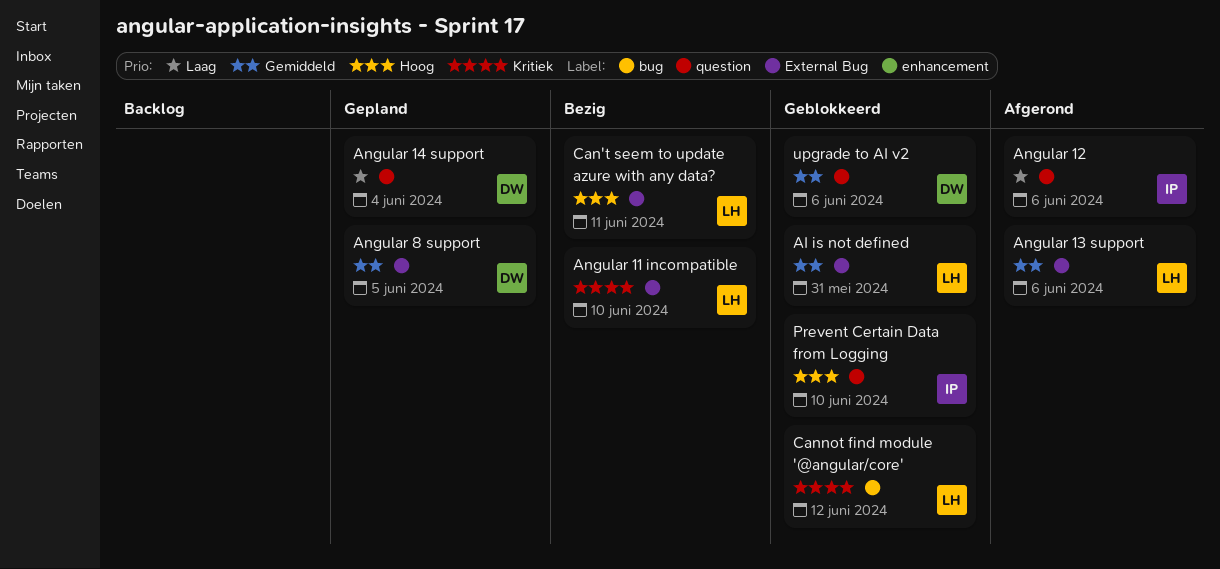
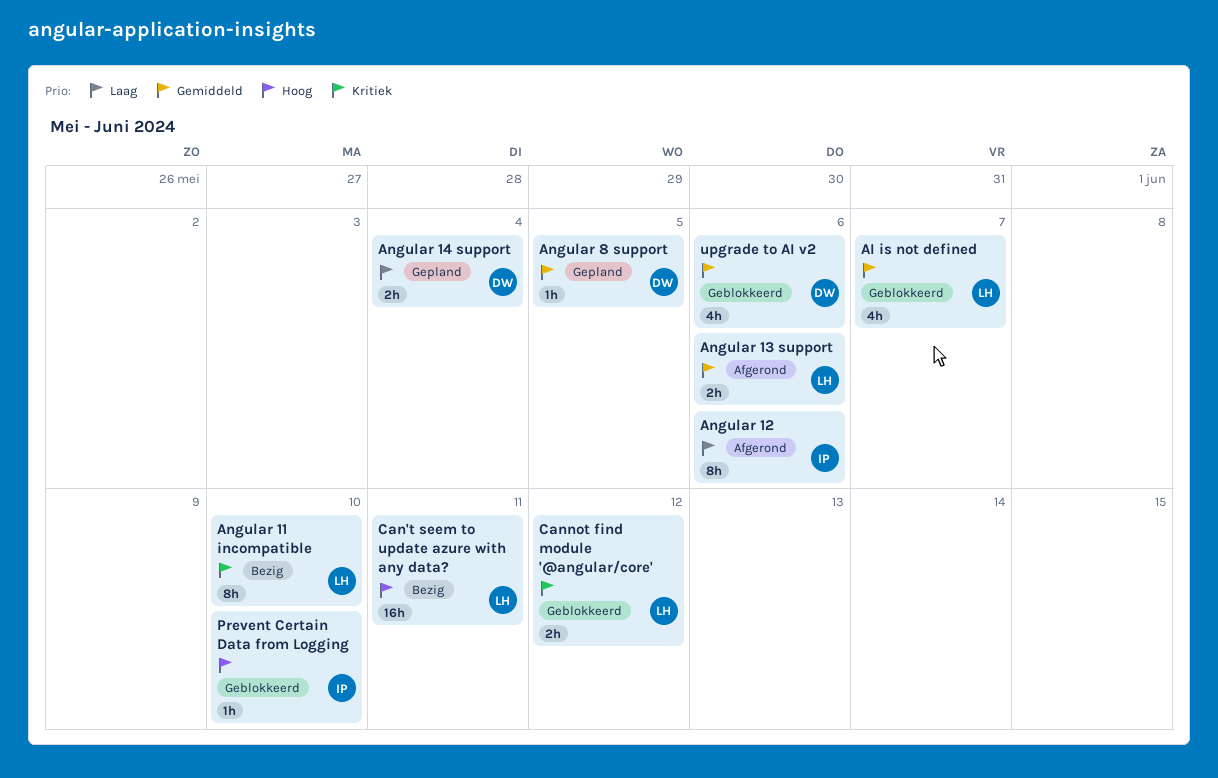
AI is not defined, due: May 31 -> Jun 7

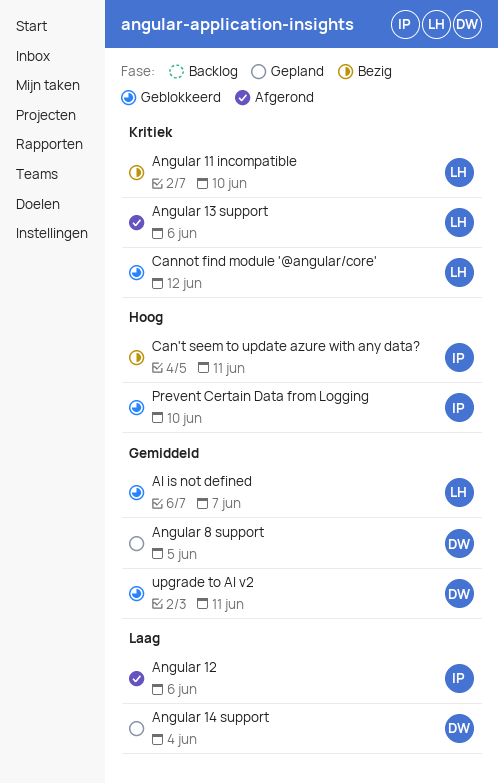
Angular 13 support, priority: Gemiddeld -> Kritiek
Can't seem to update azure with any data?, owner: LH -> IP
upgrade to AI v2, due: Jun 6 -> Jun 11

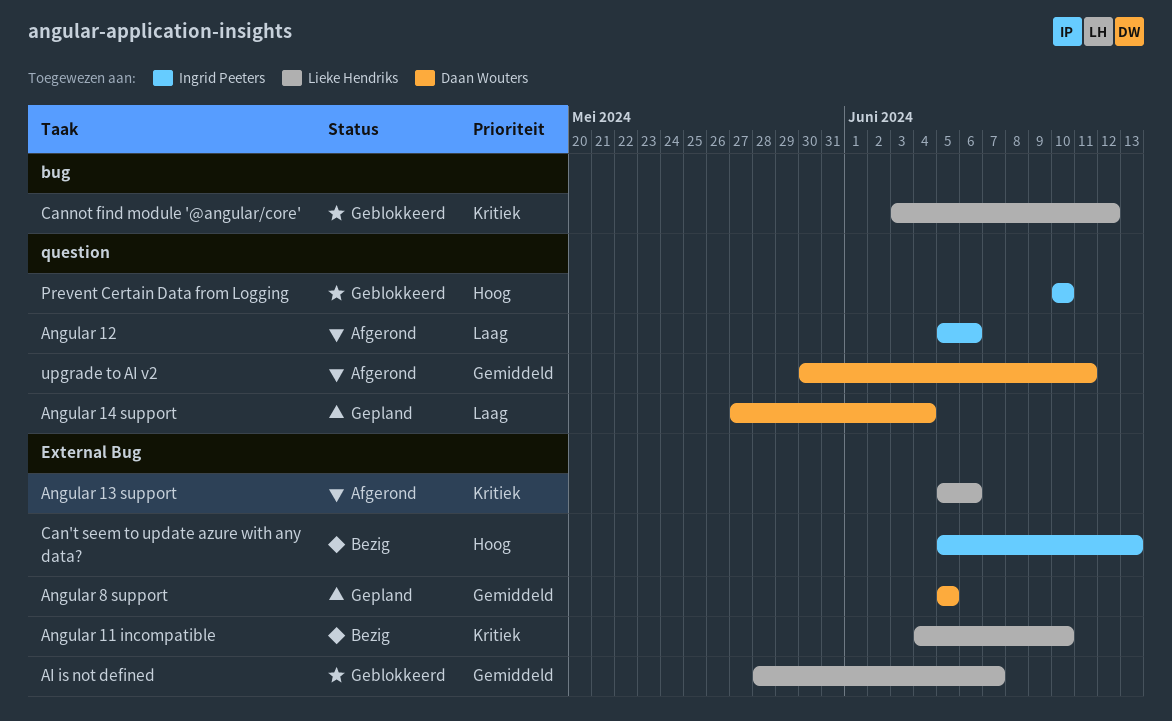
Can't seem to update azure with any data?, due: Jun 11 -> Jun 13
upgrade to AI v2, status: Geblokkeerd -> Afgerond

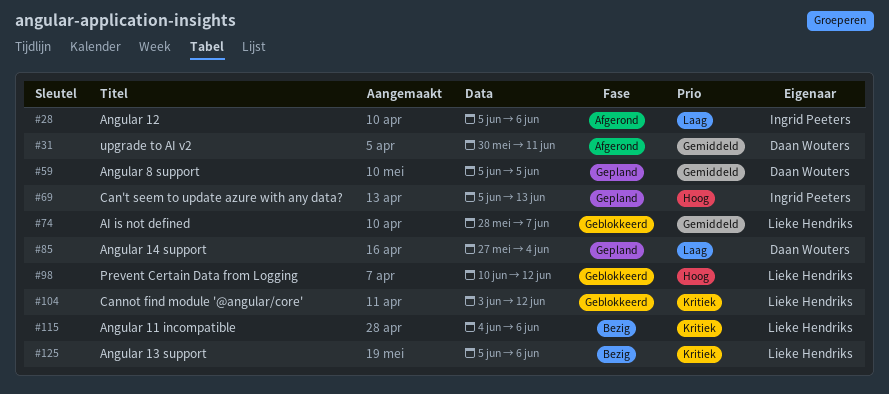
Angular 11 incompatible, due: Jun 10 -> Jun 6
Angular 13 support, status: Afgerond -> Bezig
Can't seem to update azure with any data?, status: Bezig -> Gepland
Prevent Certain Data from Logging, owner: Ingrid Peeters -> Lieke Hendriks
Prevent Certain Data from Logging, due: Jun 10 -> Jun 12

